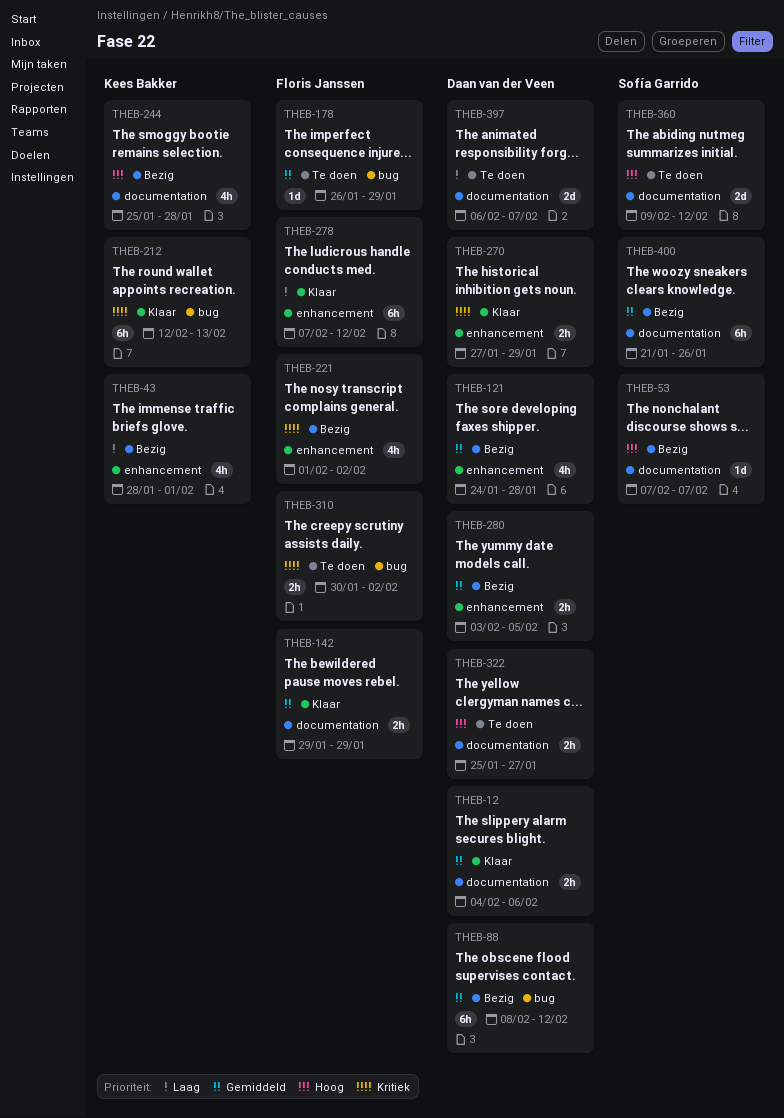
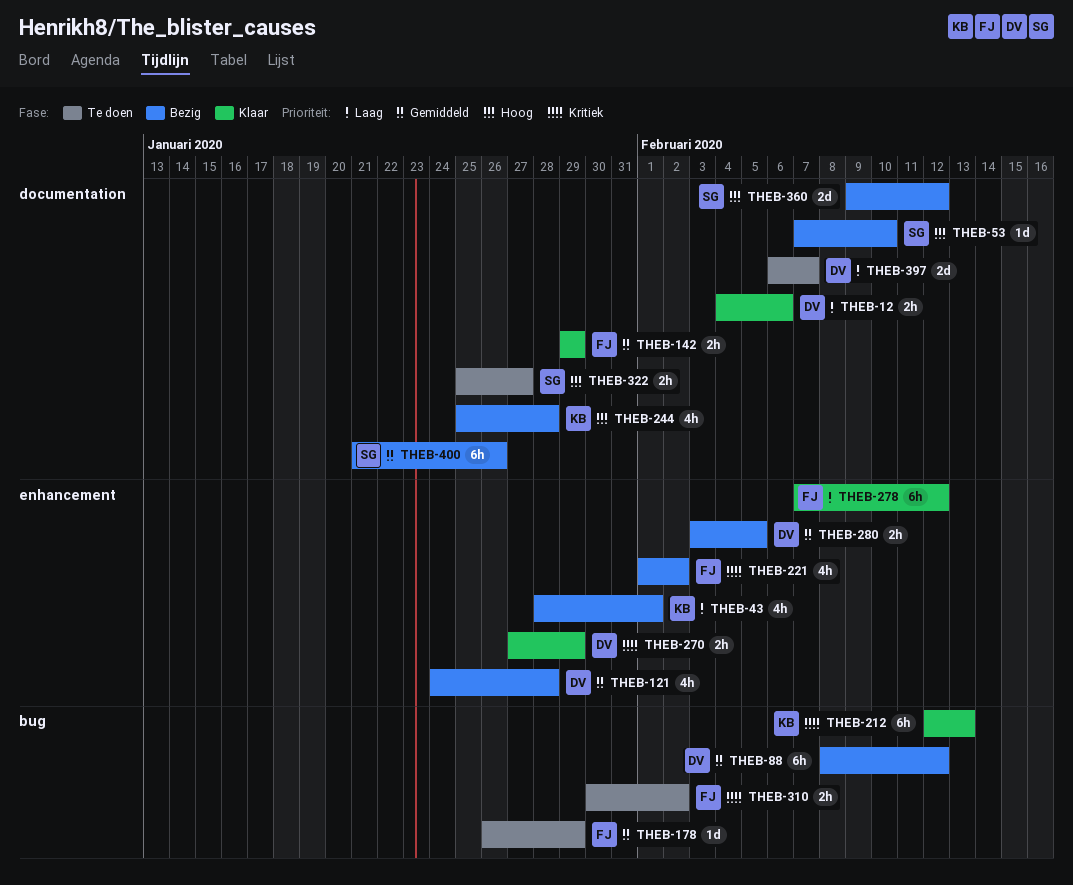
THEB-12, priority: Gemiddeld -> Laag
THEB-53, due: Feb 7 -> Feb 10
THEB-322, owner: Daan van der Veen -> Sofía Garrido
THEB-360, status: Te doen -> Bezig

